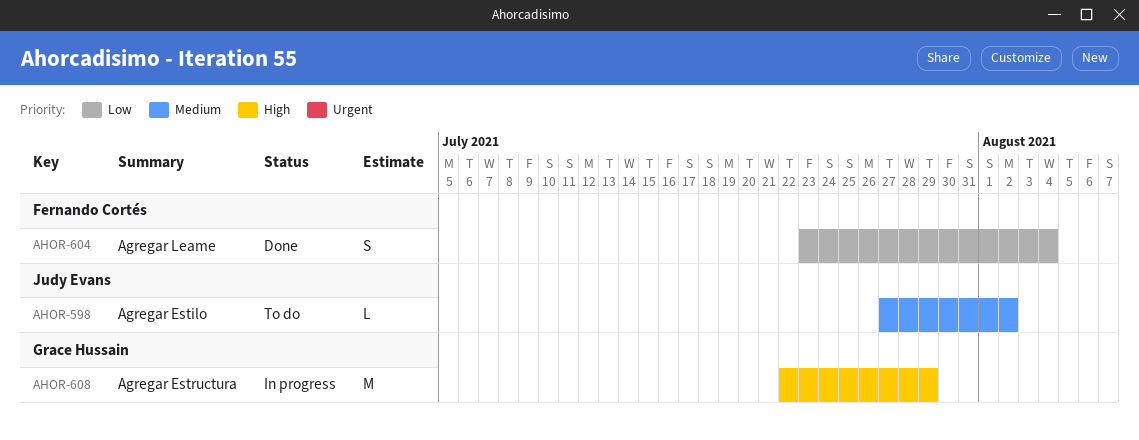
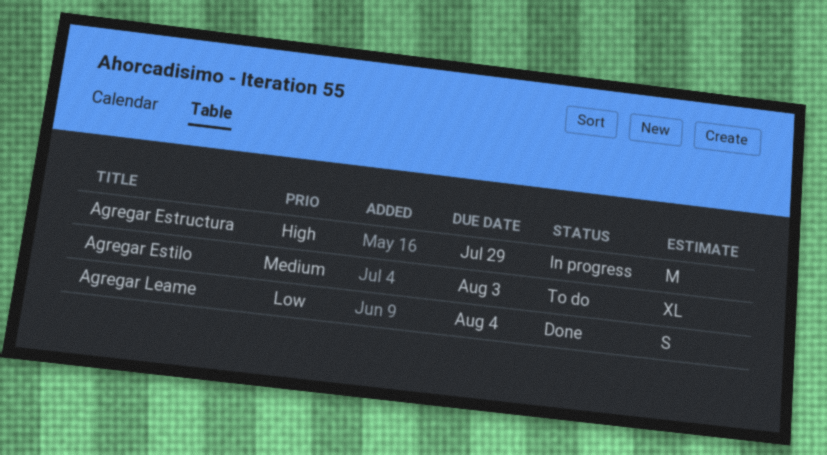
Agregar Estilo, estimate: L -> XL
Agregar Estilo, due: Aug 2 -> Aug 3

